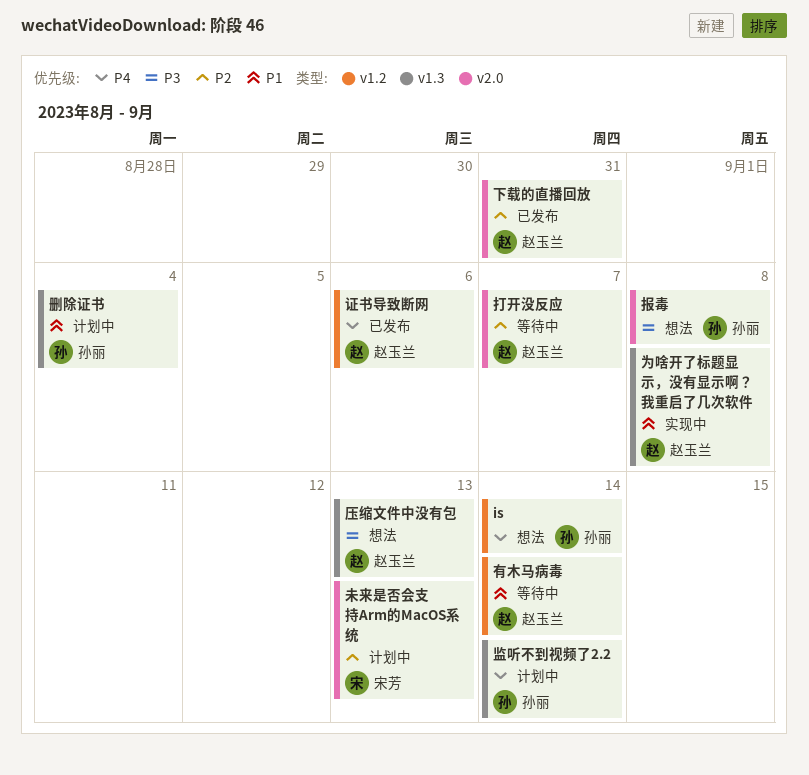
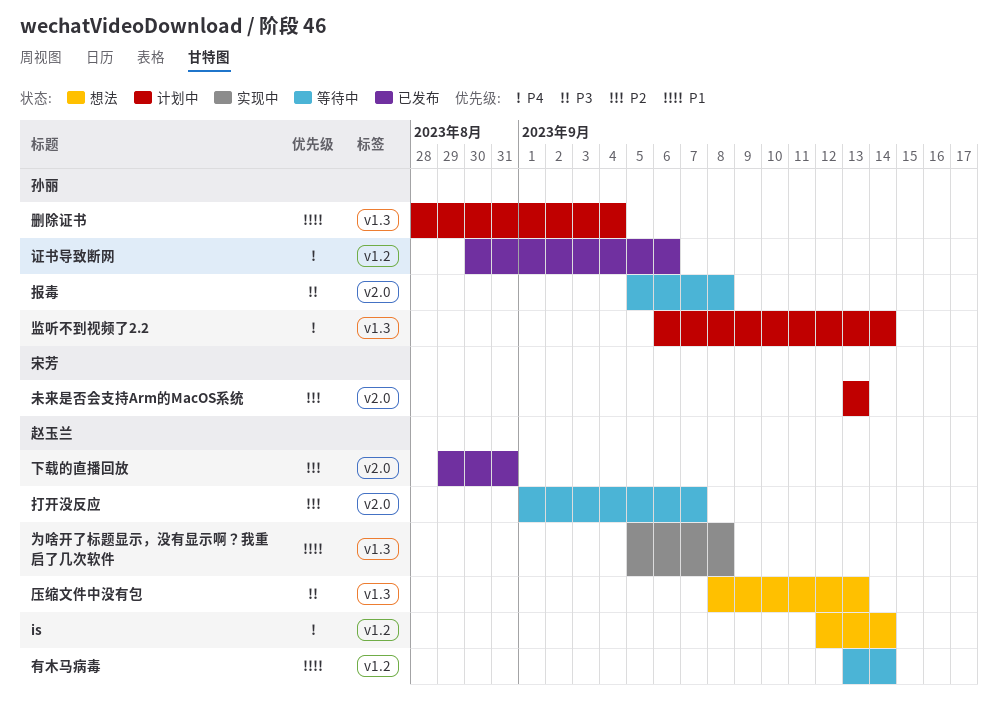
is, owner: 孙丽 -> 赵玉兰
报毒, status: 想法 -> 等待中
证书导致断网, owner: 赵玉兰 -> 孙丽

